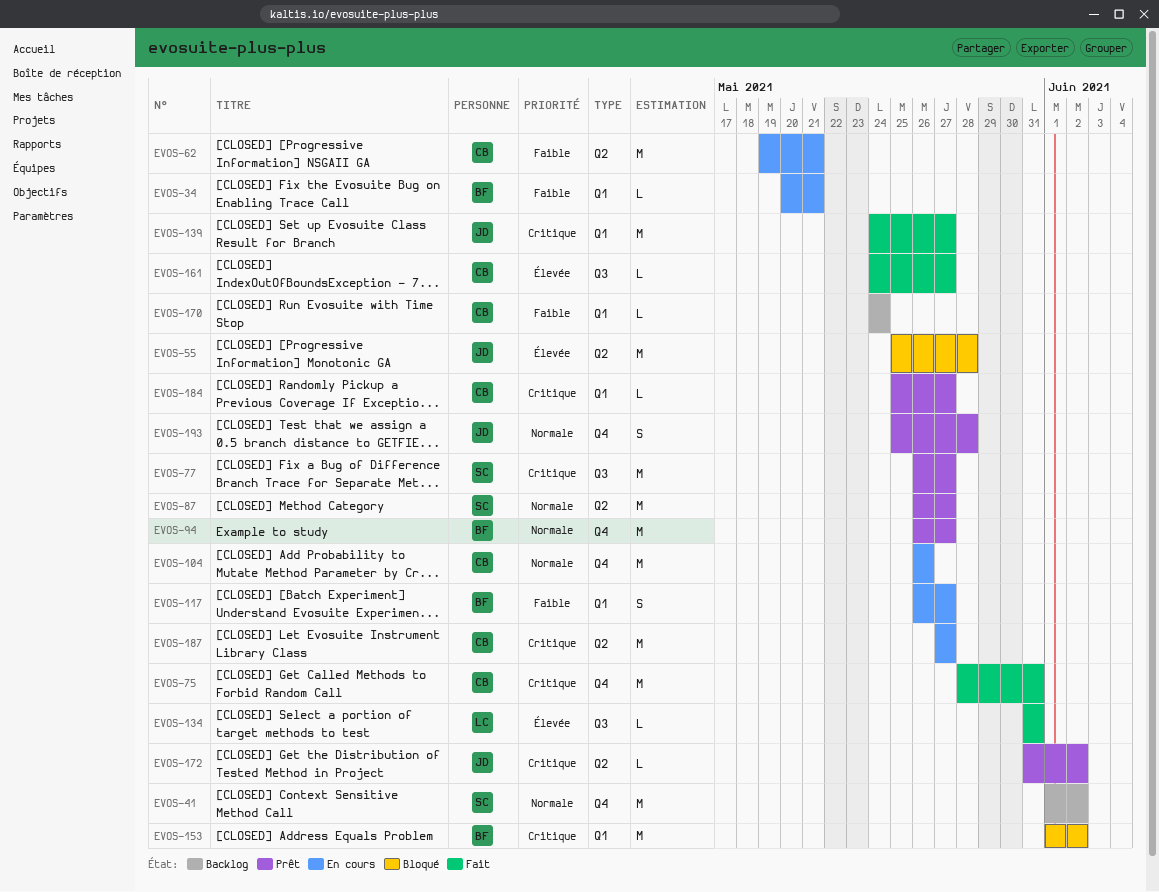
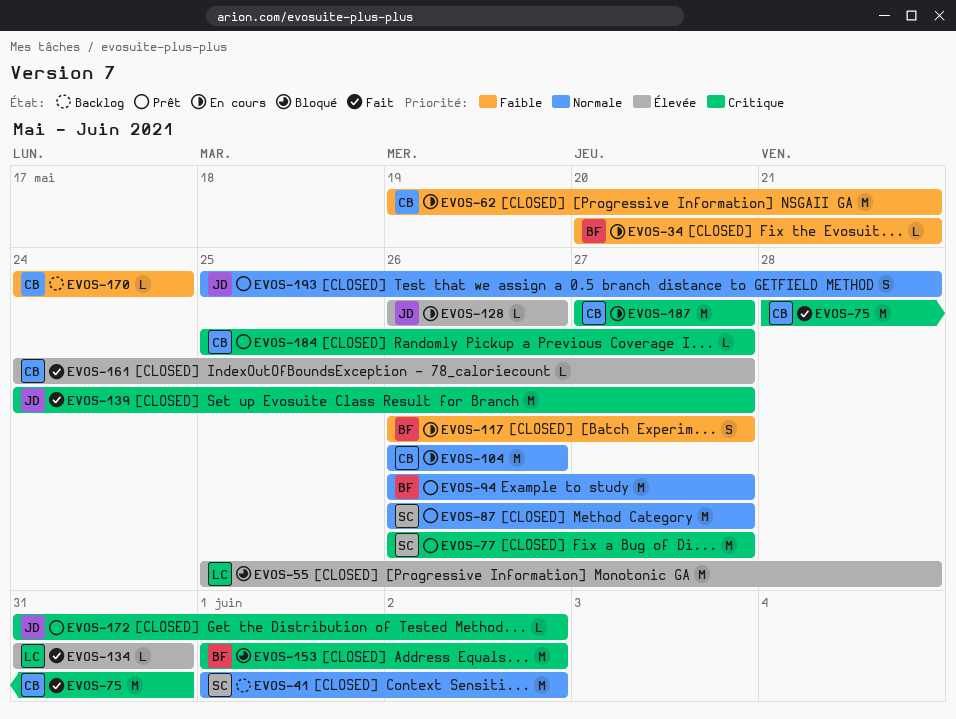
EVOS-55, owner: JD -> LC
EVOS-128: none -> present

